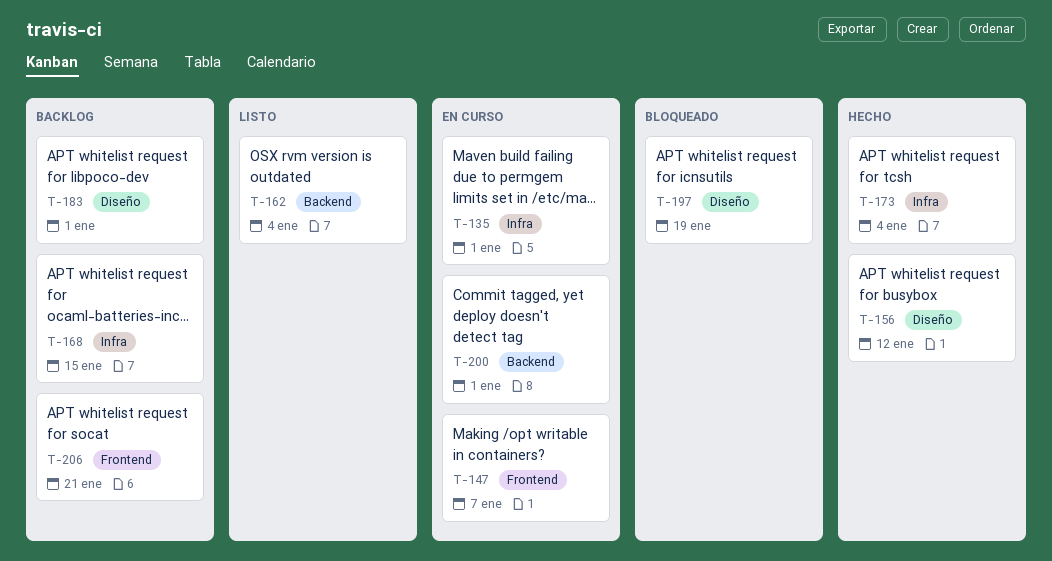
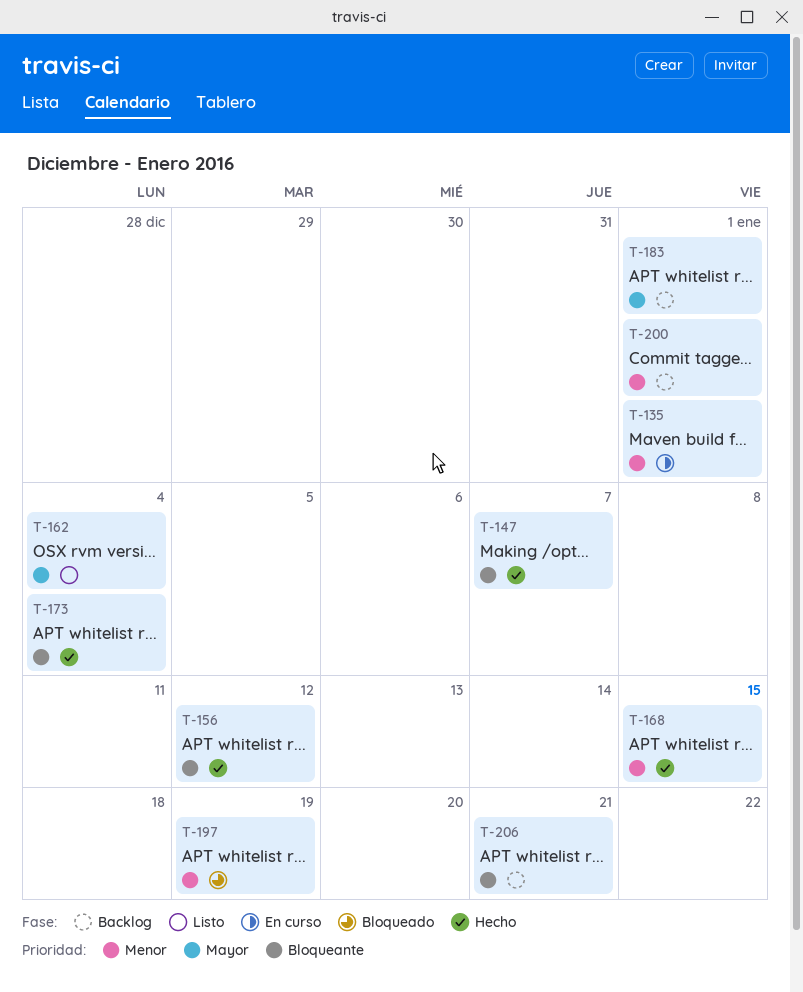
T-147, status: En curso -> Hecho
T-168, status: Backlog -> Hecho
T-200, status: En curso -> Backlog

